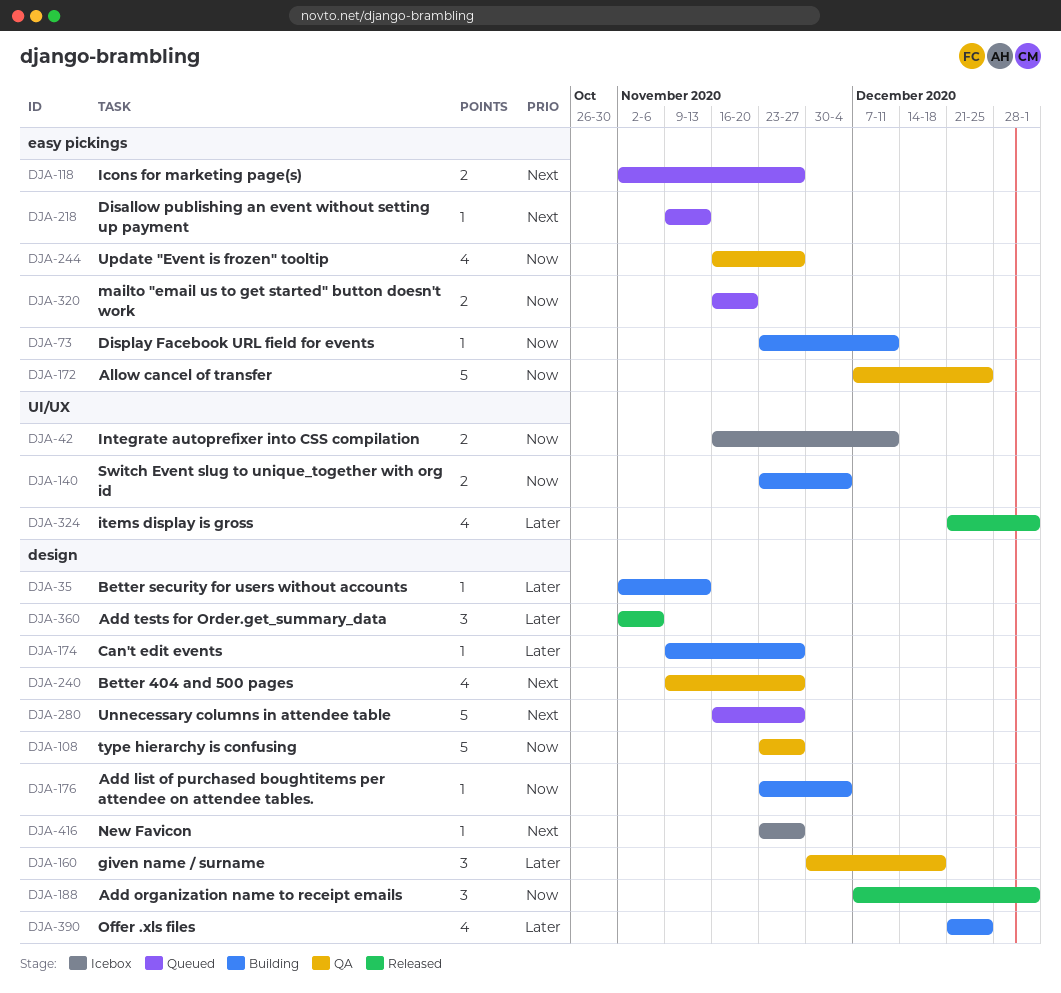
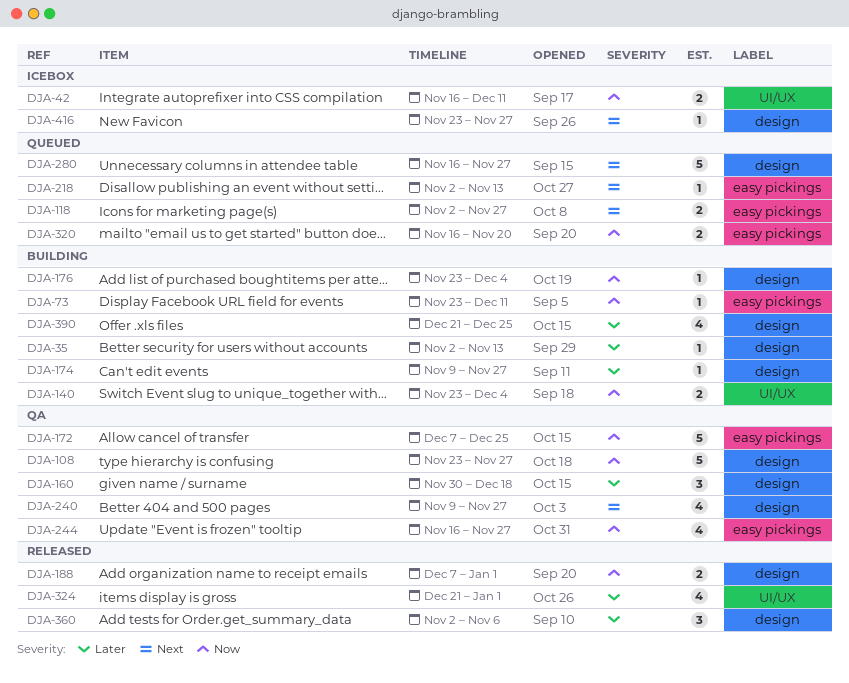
DJA-188, estimate: 3 -> 2
DJA-218, start: Nov 9 -> Nov 2

